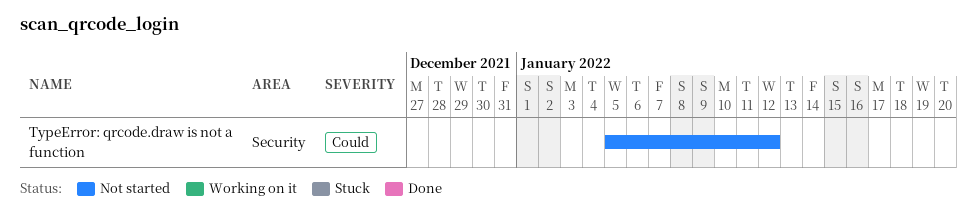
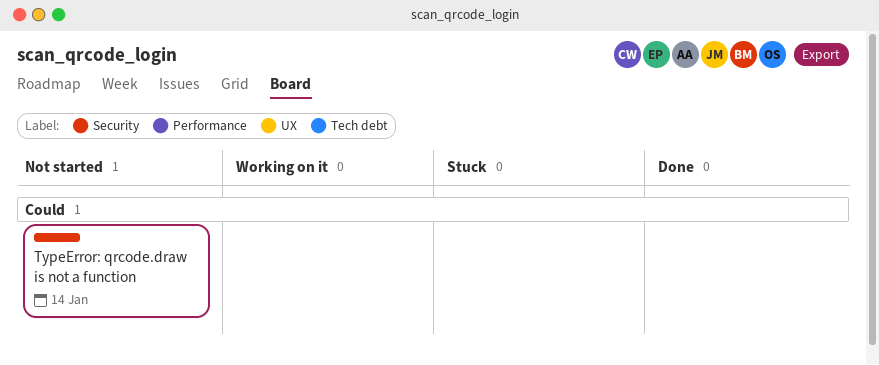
TypeError: qrcode.draw is not a function, due: Jan 12 -> Jan 14

